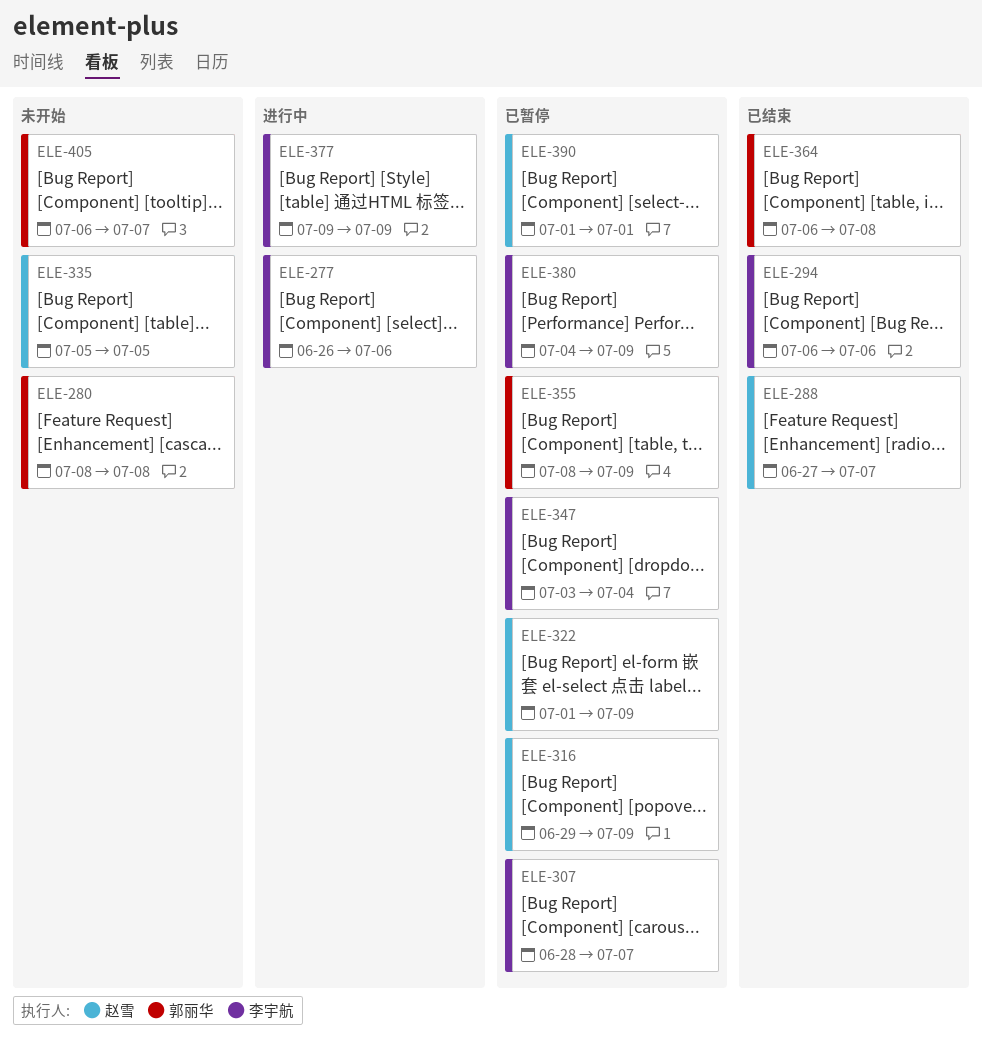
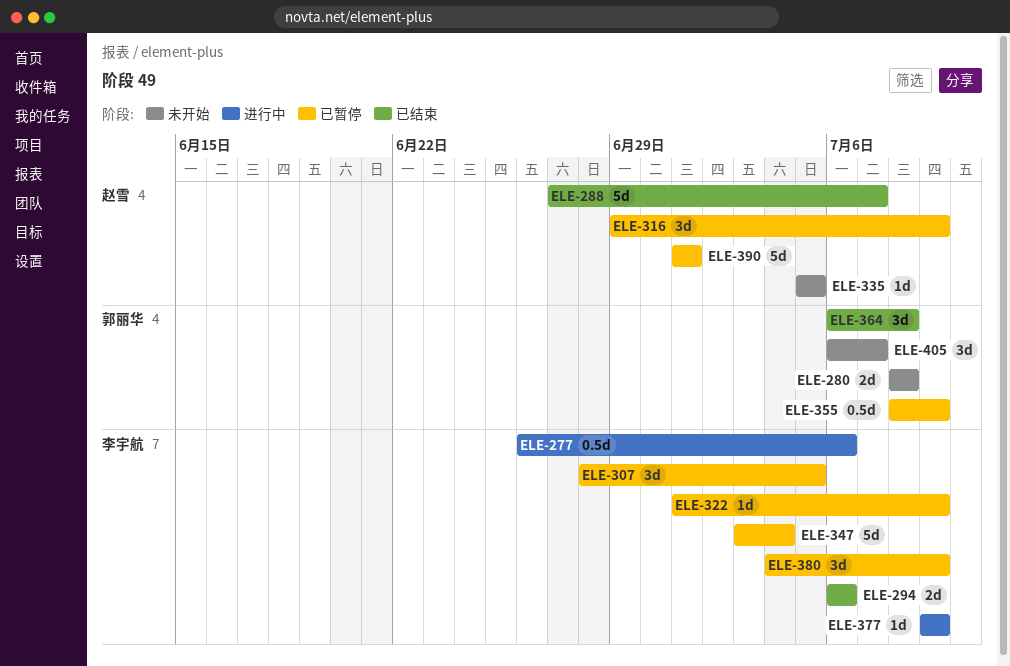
ELE-307, due: Jul 7 -> Jul 5
ELE-322, owner: 赵雪 -> 李宇航

